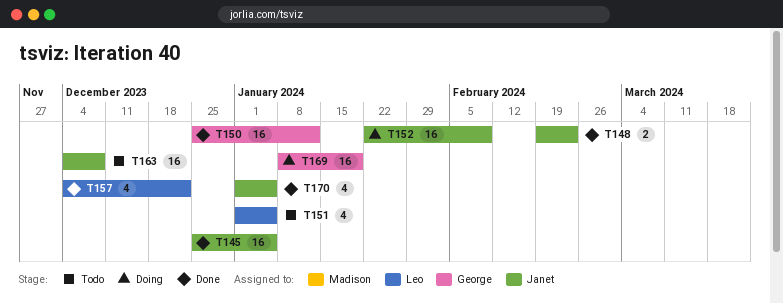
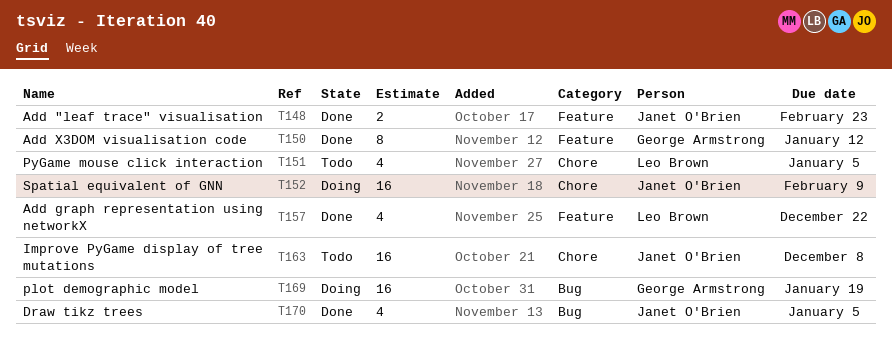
T145: present -> none
T150, estimate: 16 -> 8

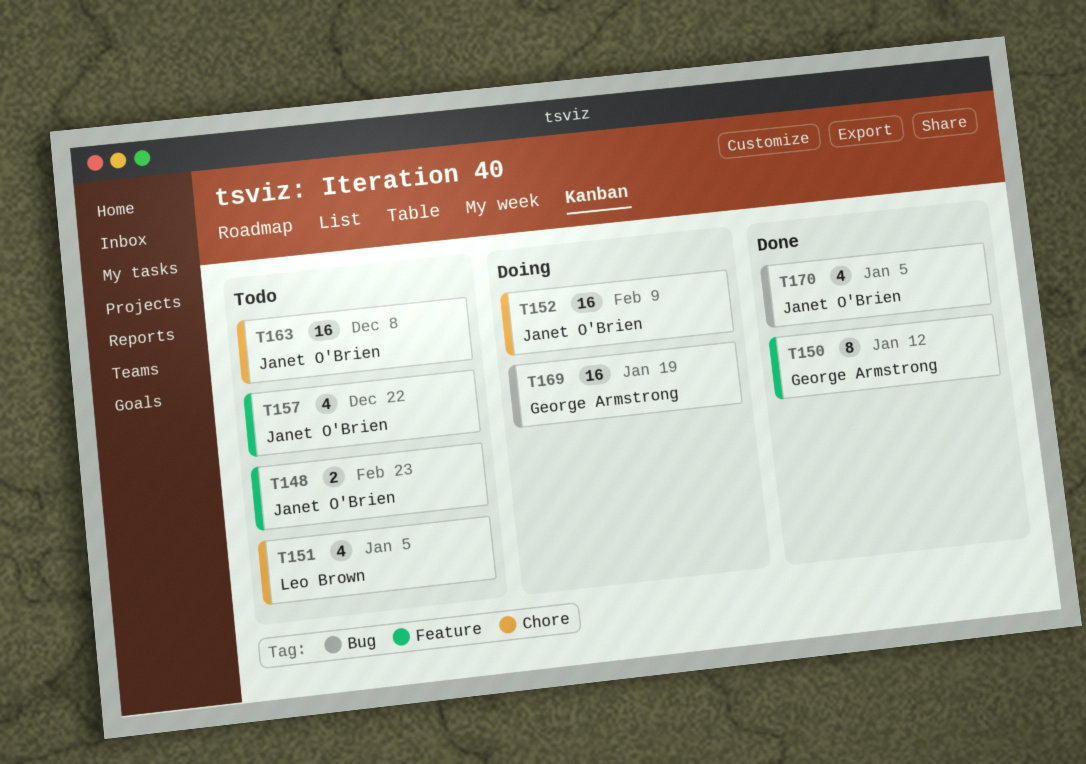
T148, status: Done -> Todo
T157, status: Done -> Todo
T157, owner: Leo Brown -> Janet O'Brien

